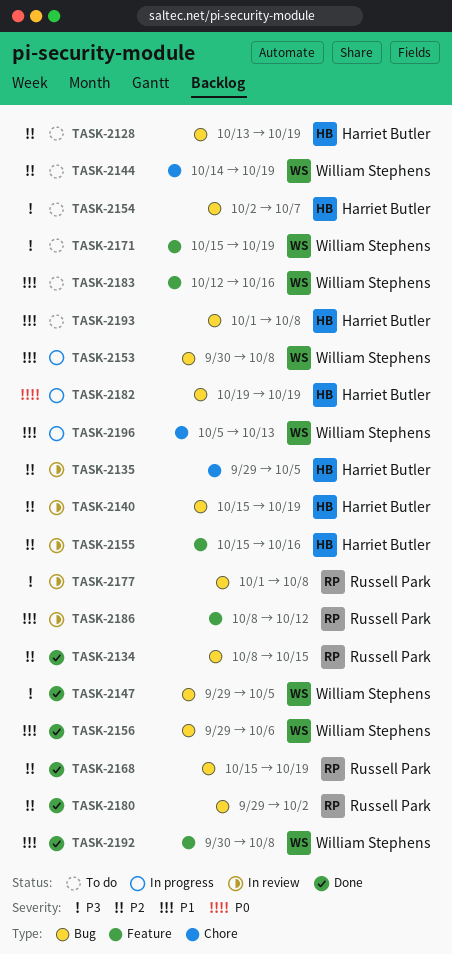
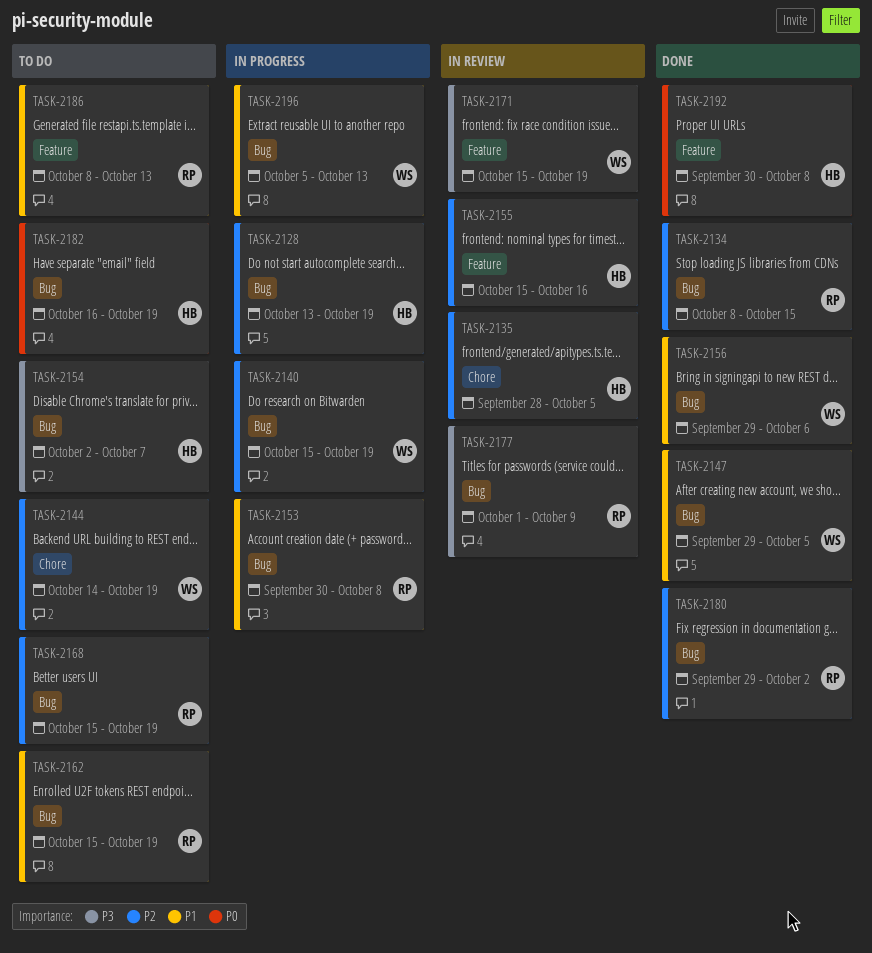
TASK-2128, status: To do -> In progress
TASK-2135, start: Sep 29 -> Sep 28
TASK-2140, status: In review -> In progress
TASK-2140, owner: Harriet Butler -> William Stephens
TASK-2147, priority: P3 -> P1
TASK-2153, owner: William Stephens -> Russell Park
TASK-2162: none -> present
TASK-2168, status: Done -> To do
TASK-2171, status: To do -> In review
TASK-2177, due: Oct 8 -> Oct 9
TASK-2182, status: In progress -> To do
TASK-2182, start: Oct 19 -> Oct 16
TASK-2183: present -> none
TASK-2186, status: In review -> To do
TASK-2186, due: Oct 12 -> Oct 13
TASK-2192, owner: William Stephens -> Harriet Butler
TASK-2192, priority: P1 -> P0
TASK-2193: present -> none
TASK-2196, label: Chore -> Bug

